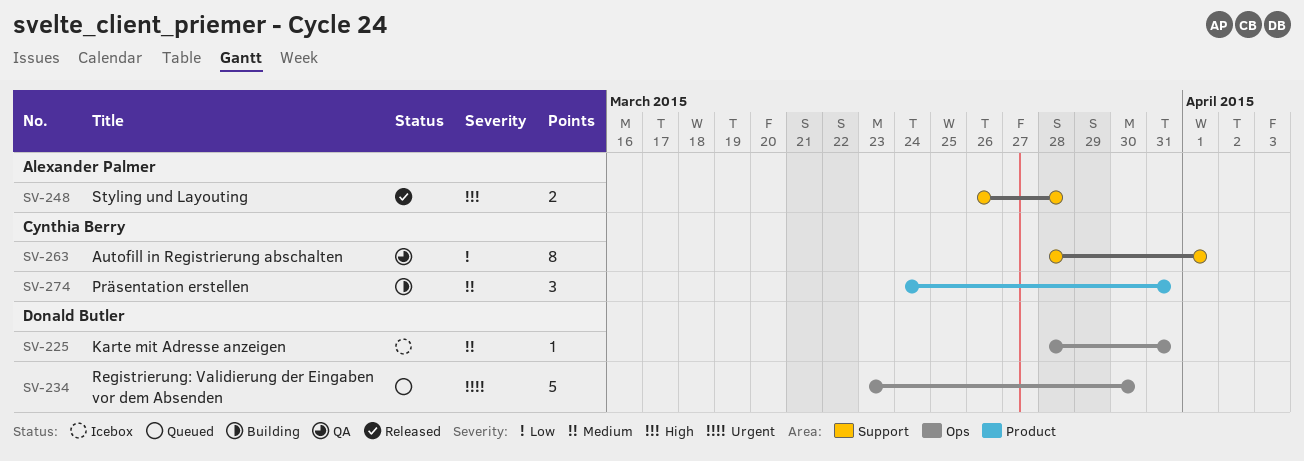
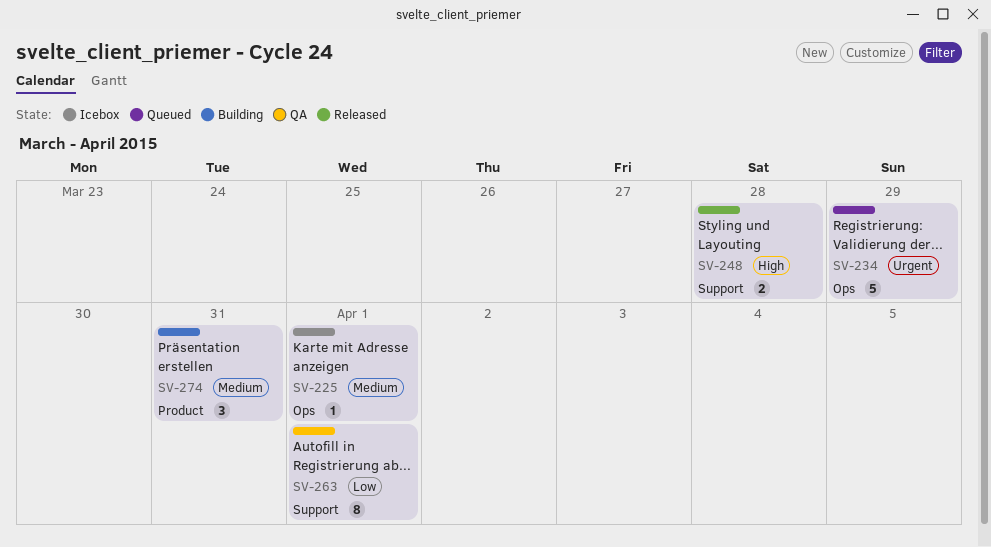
SV-225, due: Mar 31 -> Apr 1
SV-234, due: Mar 30 -> Mar 29

